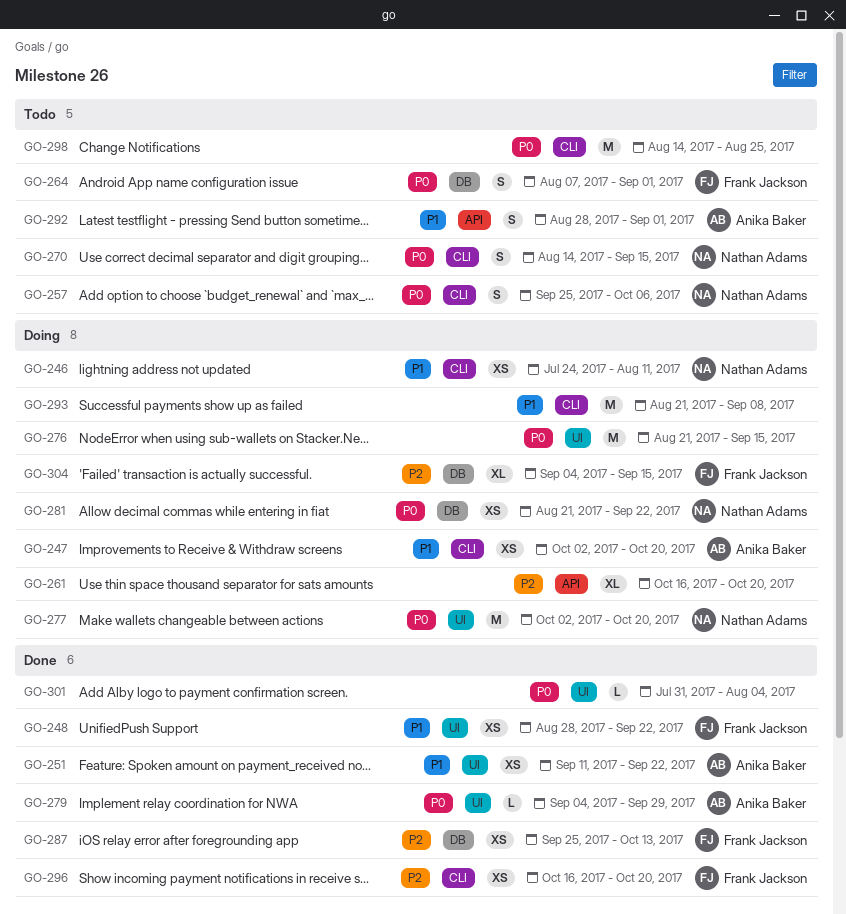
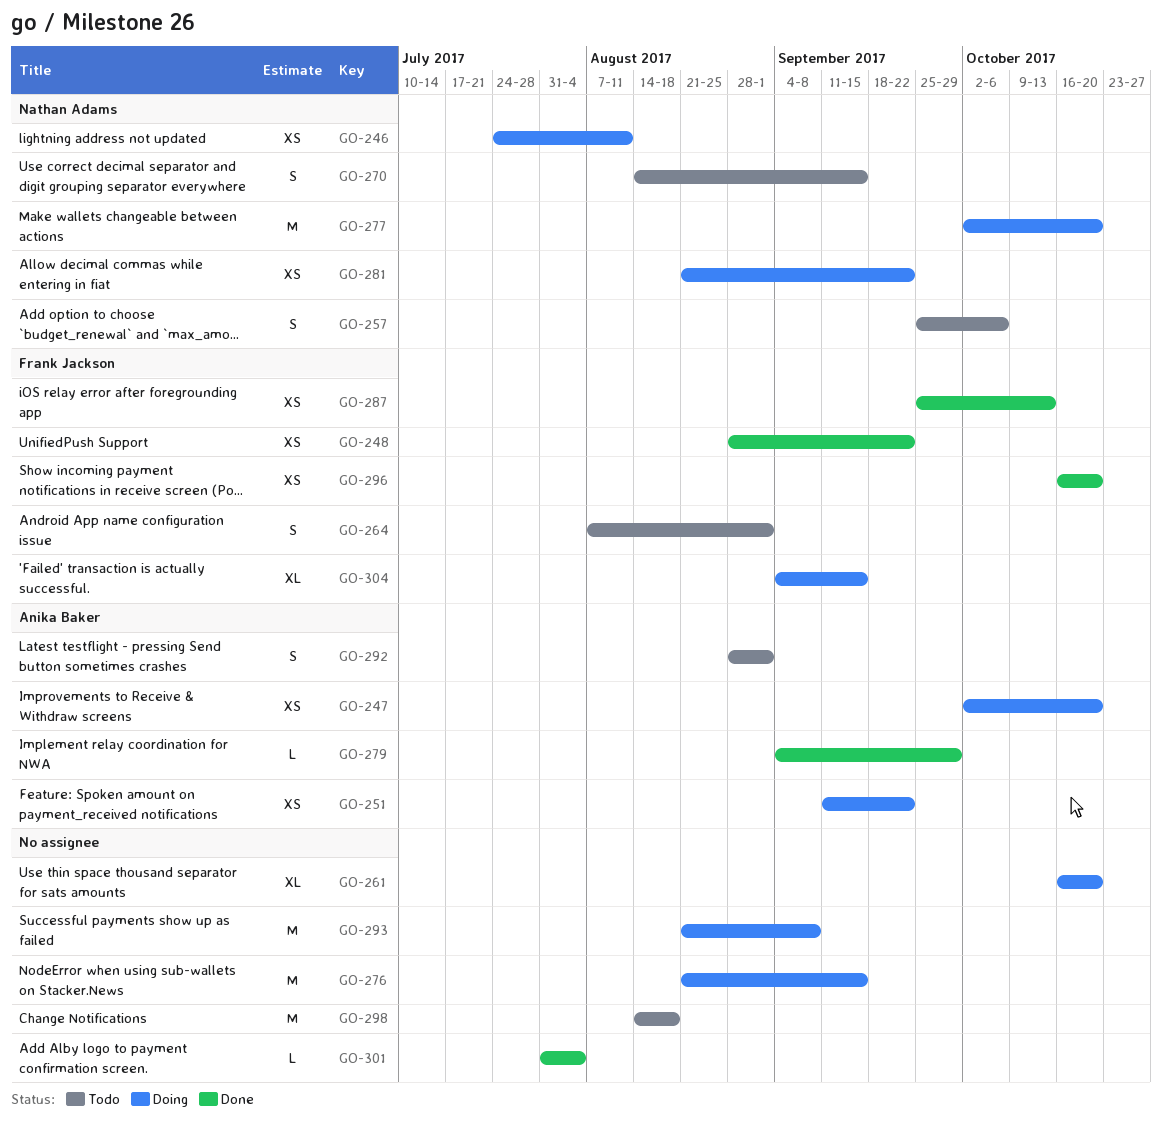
GO-251, status: Done -> Doing
GO-298, due: Aug 25 -> Aug 18

